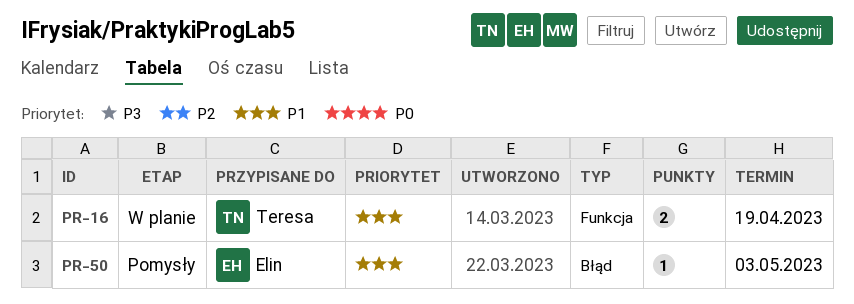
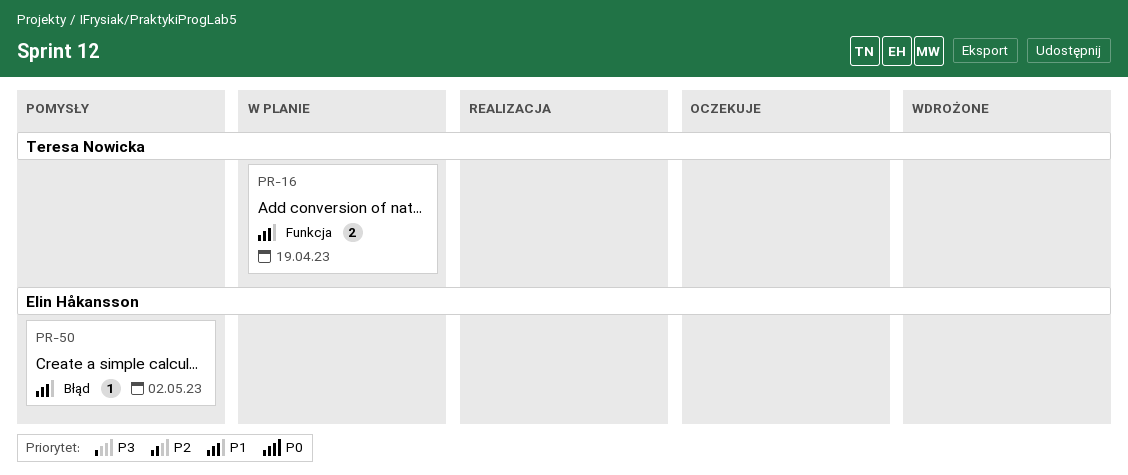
PR-50, due: May 3 -> May 2

